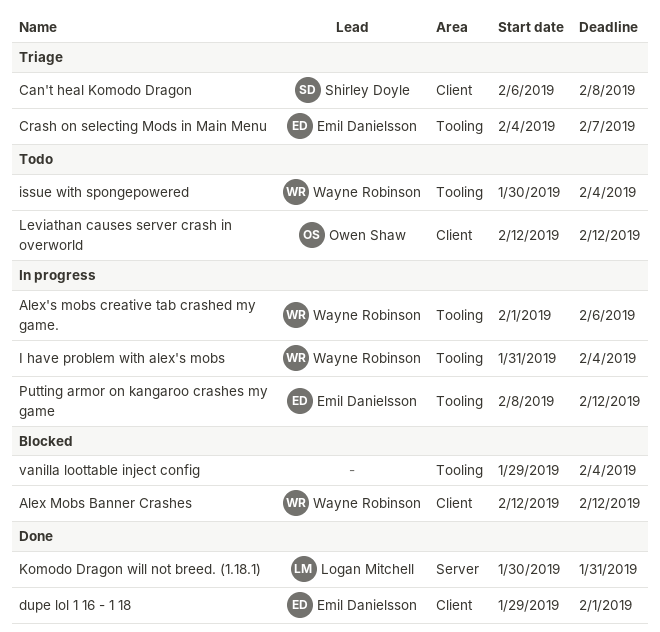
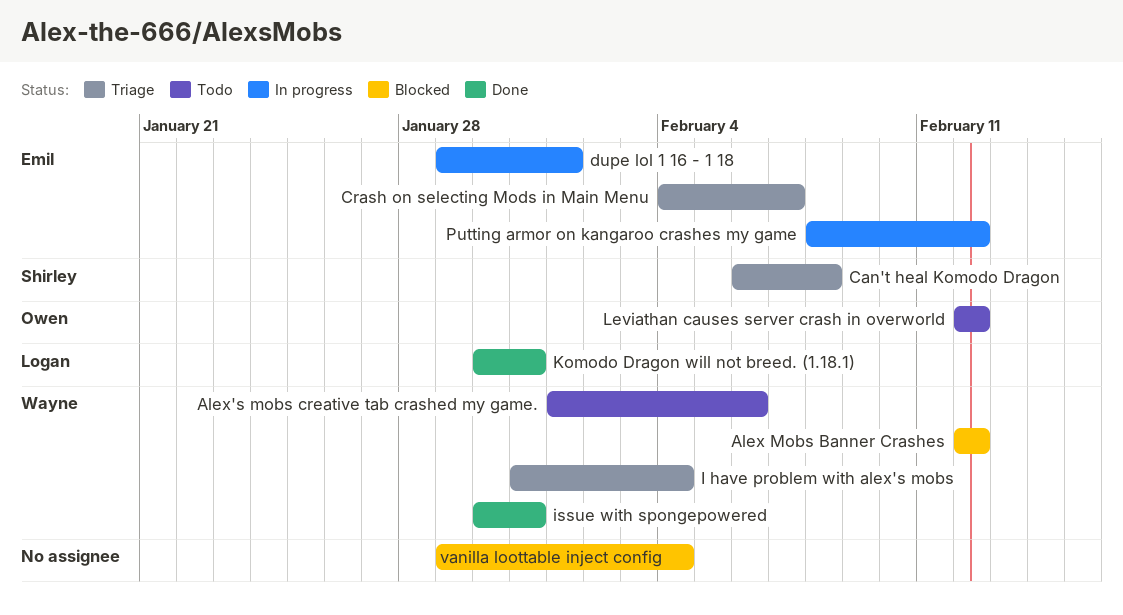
Alex's mobs creative tab crashed my game., status: In progress -> Todo
dupe lol 1 16 - 1 18, status: Done -> In progress
I have problem with alex's mobs, status: In progress -> Triage
issue with spongepowered, status: Todo -> Done
issue with spongepowered, due: Feb 4 -> Jan 31

